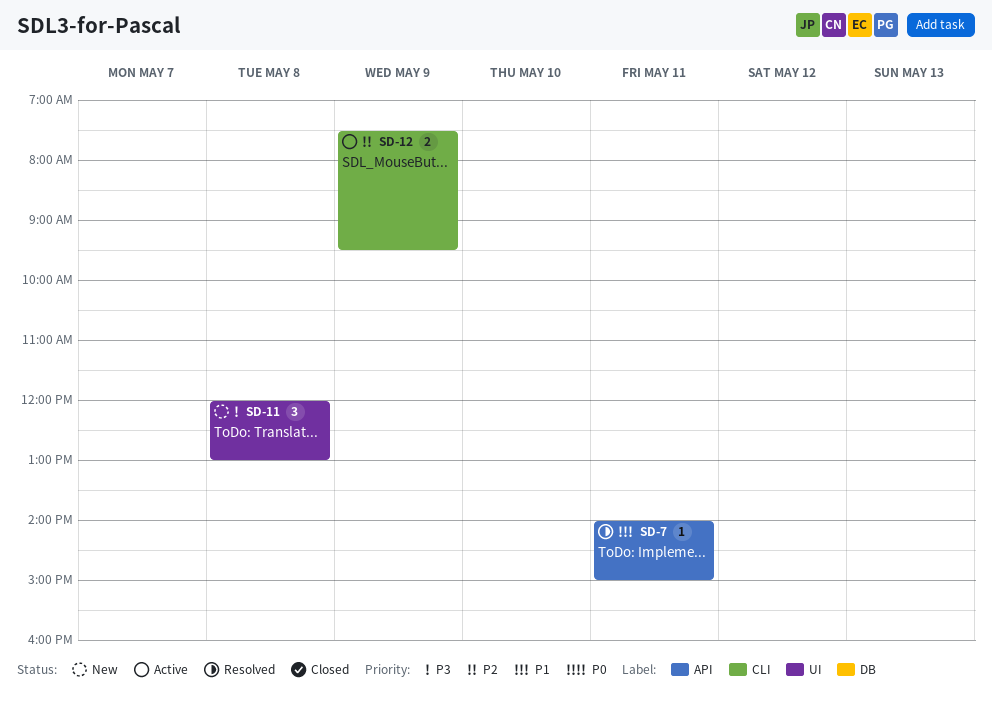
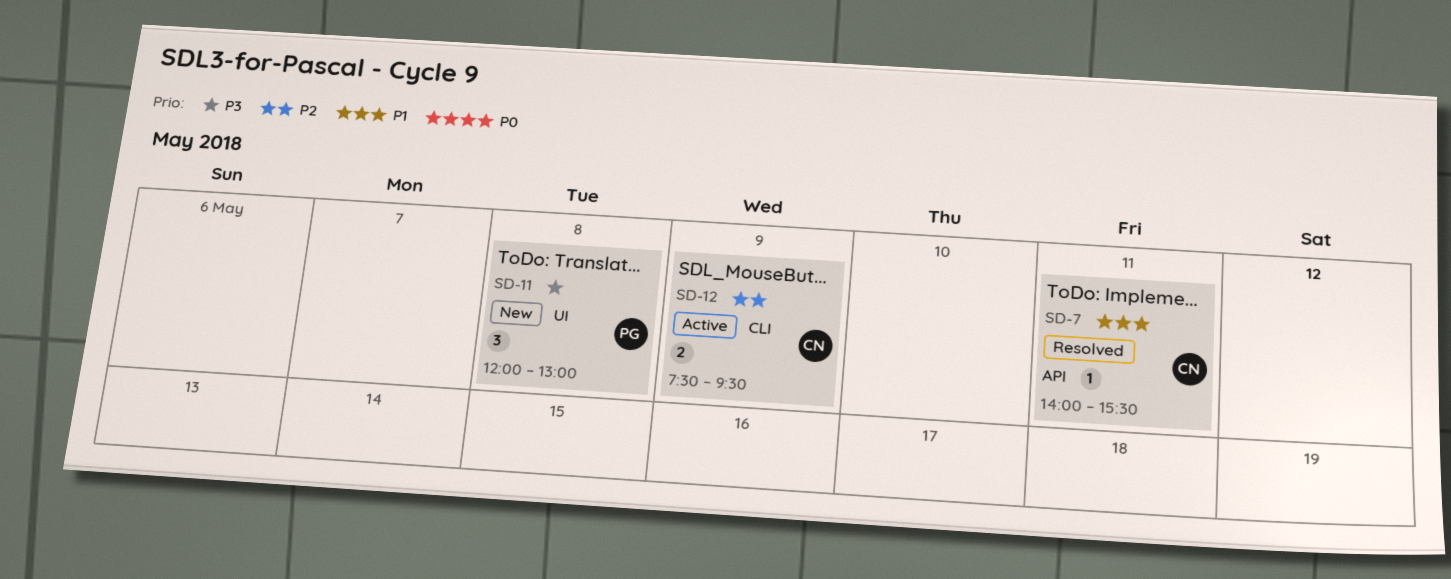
SD-7, ends: 15:00 -> 15:30

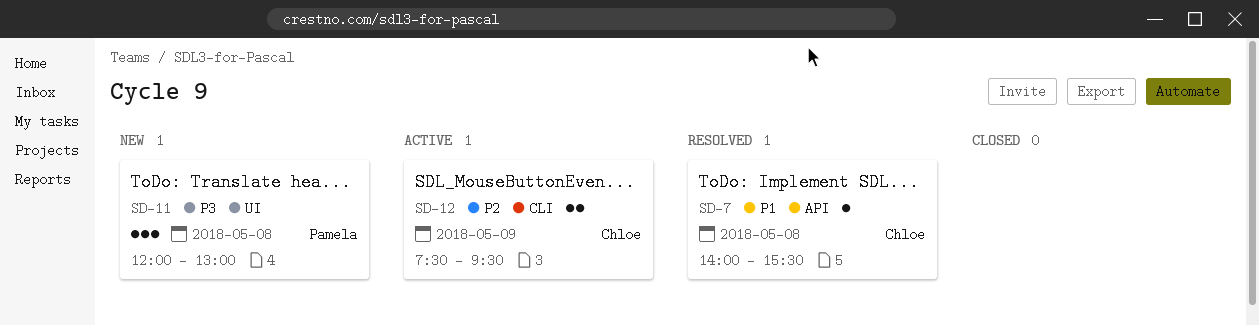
SD-7, day: May 11 -> May 8

